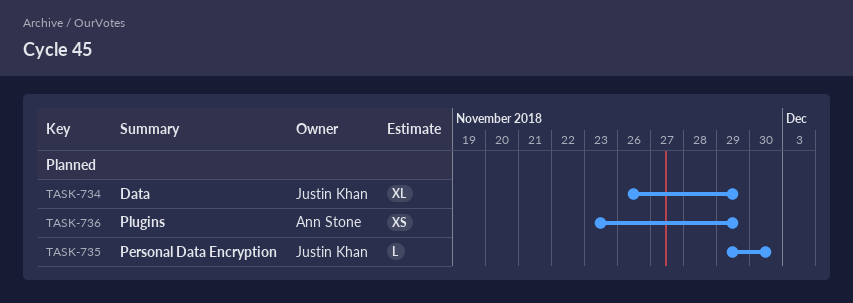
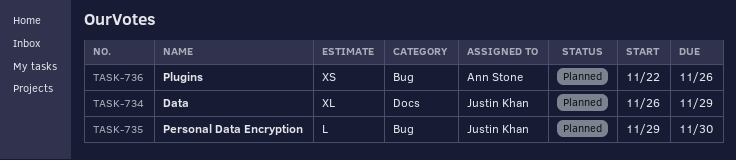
TASK-736, start: Nov 23 -> Nov 22
TASK-736, due: Nov 29 -> Nov 26

